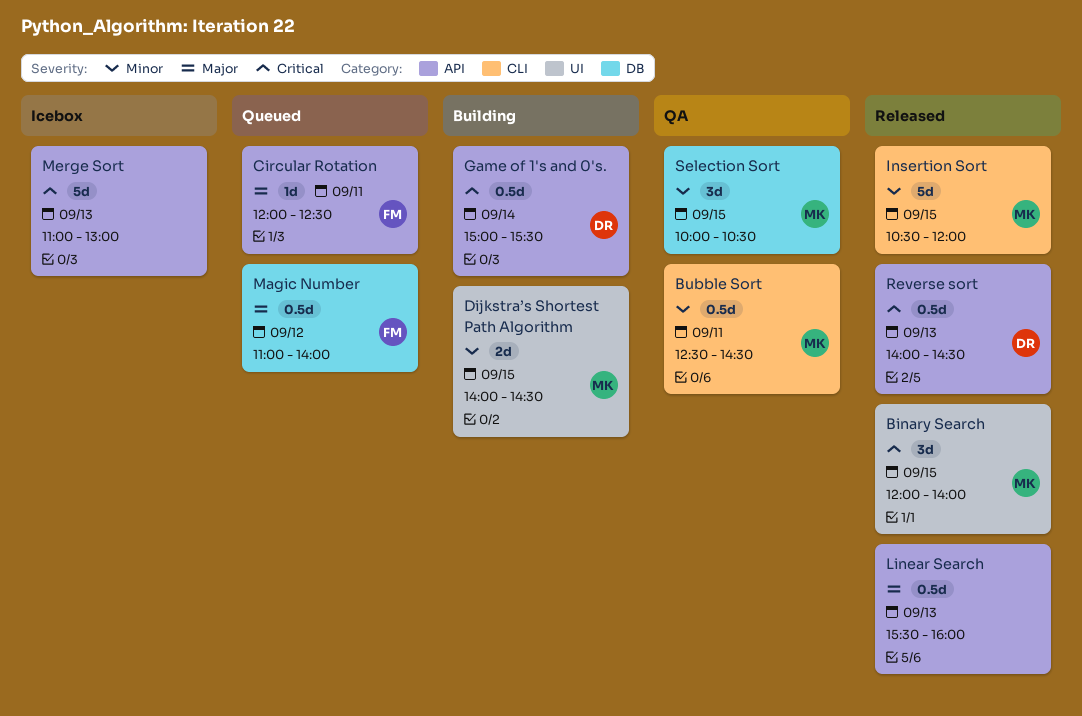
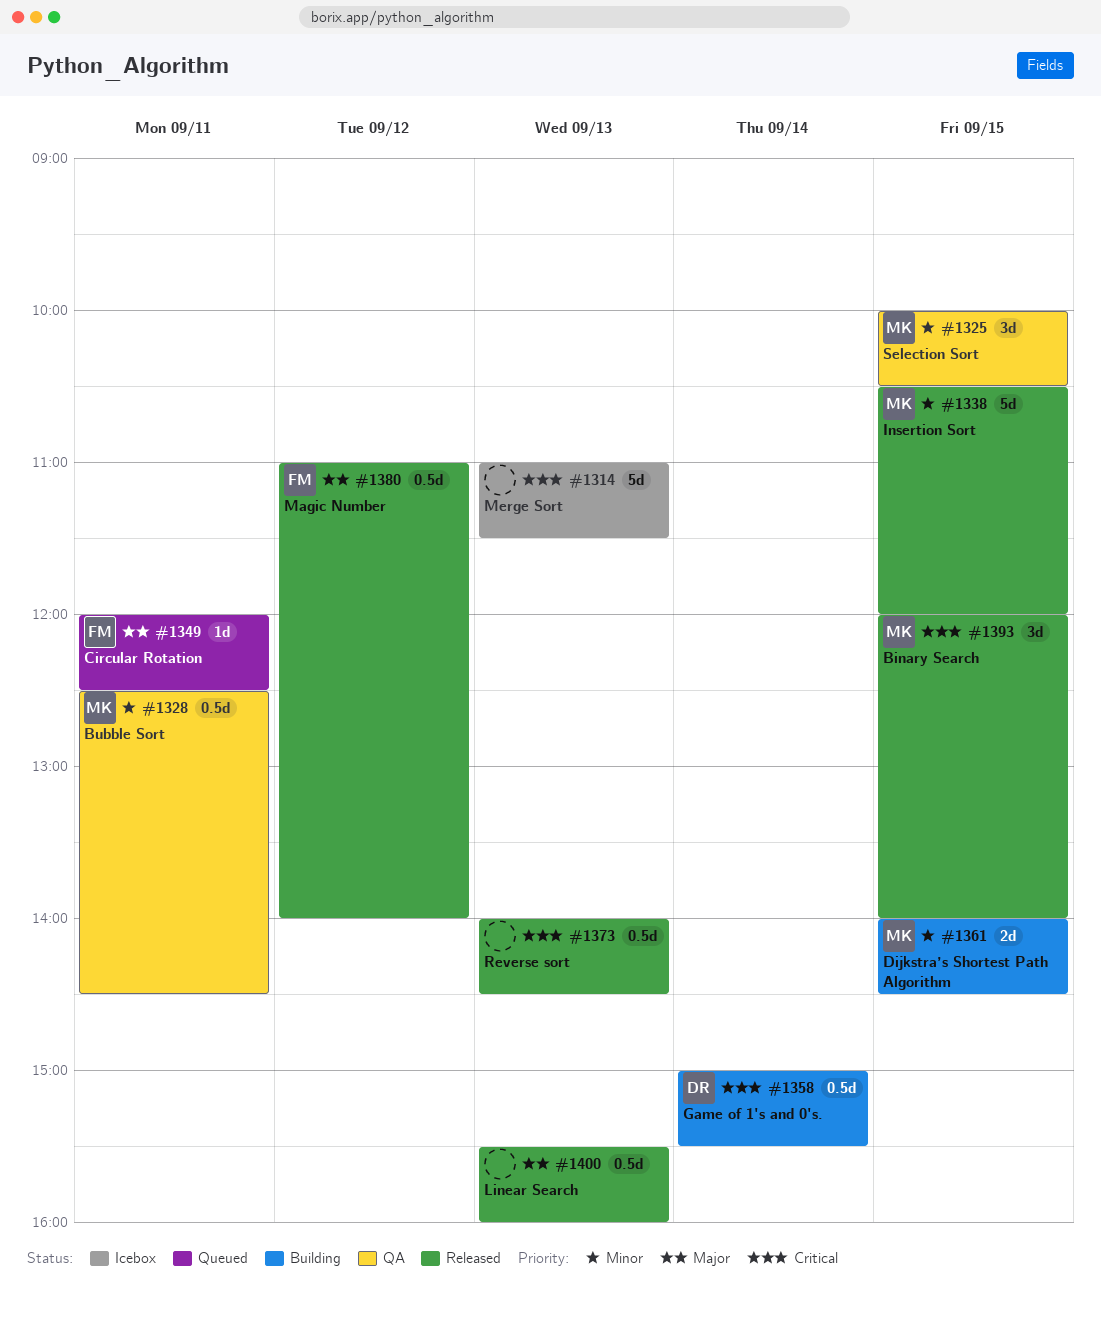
Magic Number, status: Queued -> Released
Merge Sort, ends: 13:00 -> 11:30
Reverse sort, owner: DR -> none

